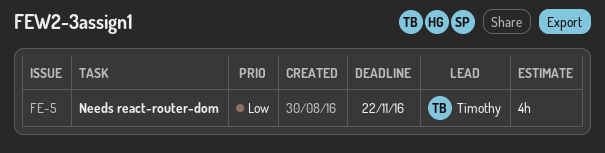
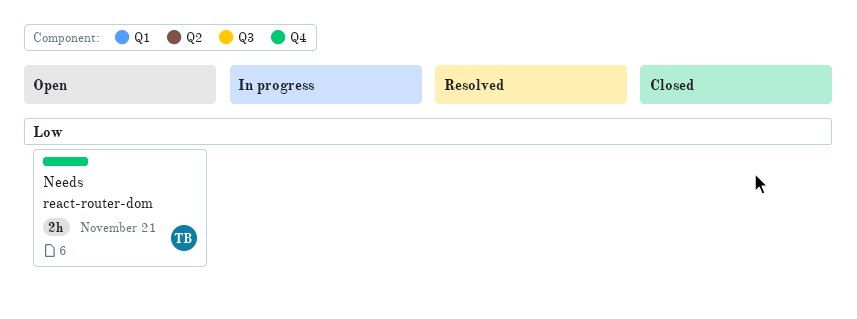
Needs react-router-dom, estimate: 4h -> 2h
Needs react-router-dom, due: Nov 22 -> Nov 21

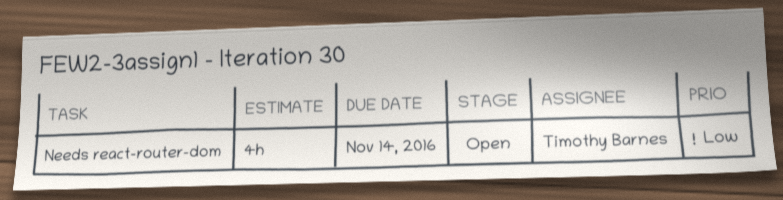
Needs react-router-dom, estimate: 2h -> 4h
Needs react-router-dom, due: Nov 21 -> Nov 14

